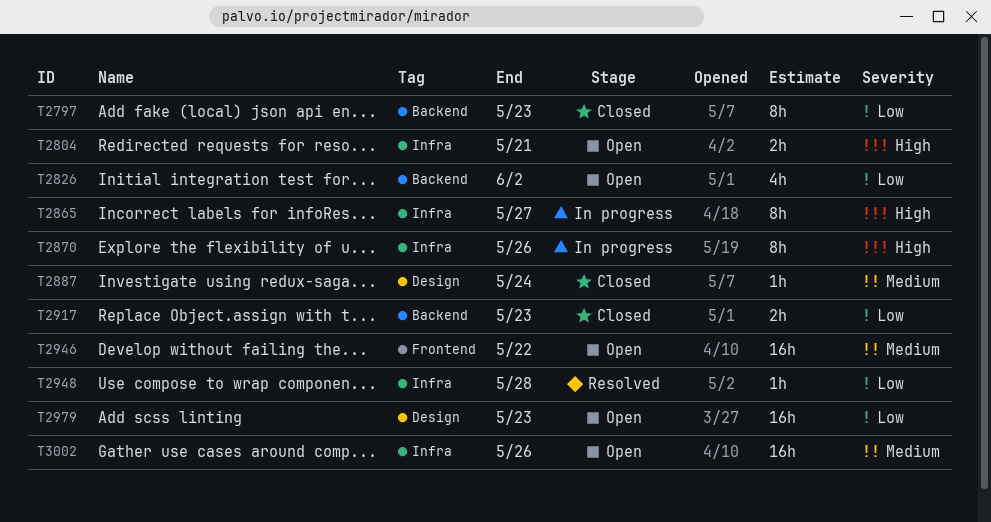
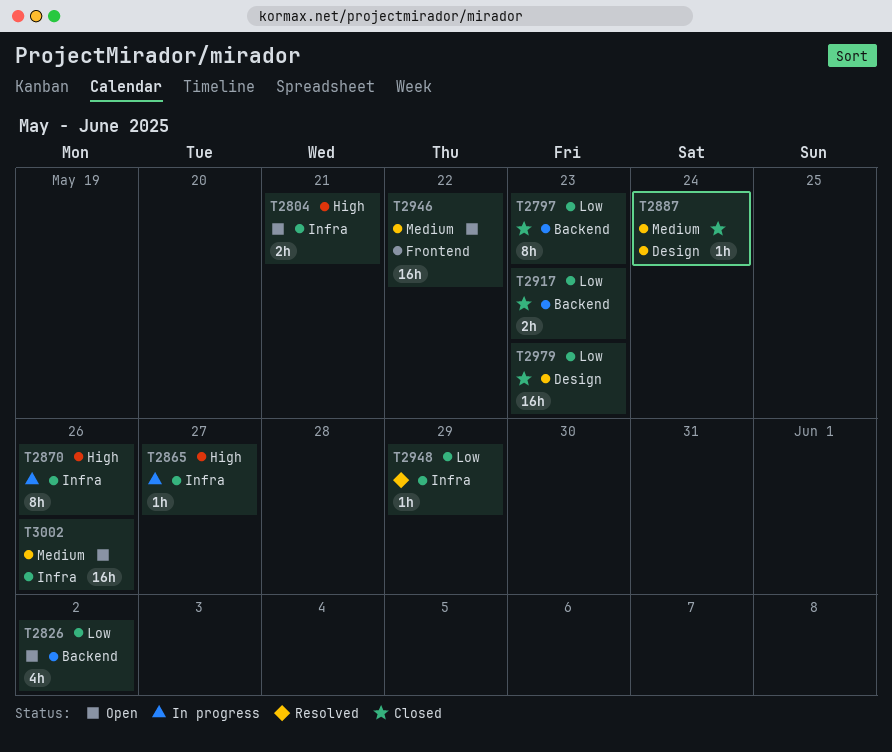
T2865, estimate: 8h -> 1h
T2948, due: May 28 -> May 29
T2979, status: Open -> Closed

